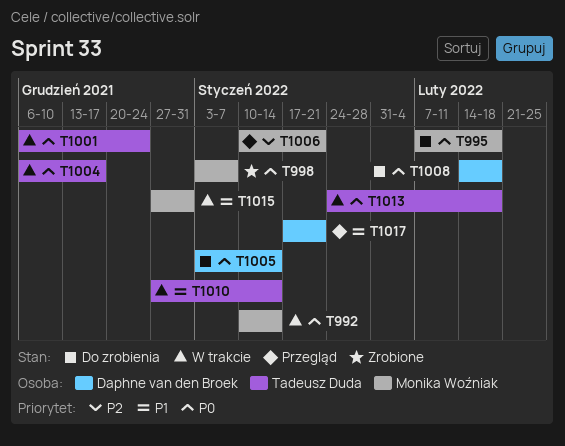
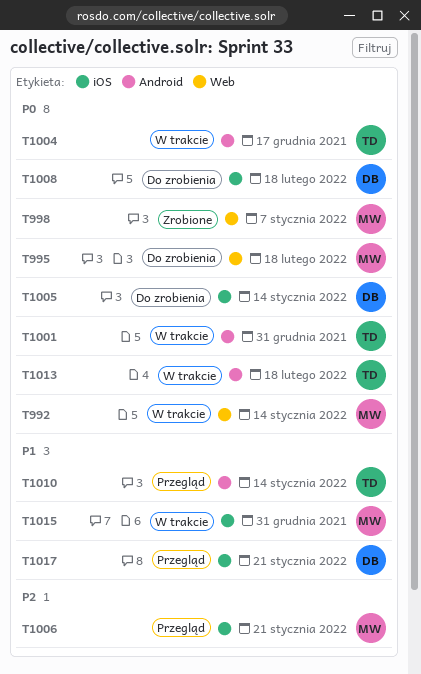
T1001, due: Dec 24 -> Dec 31
T1010, status: W trakcie -> Przegląd

